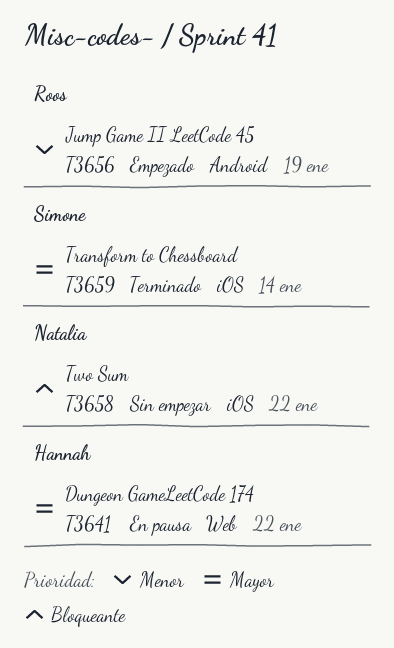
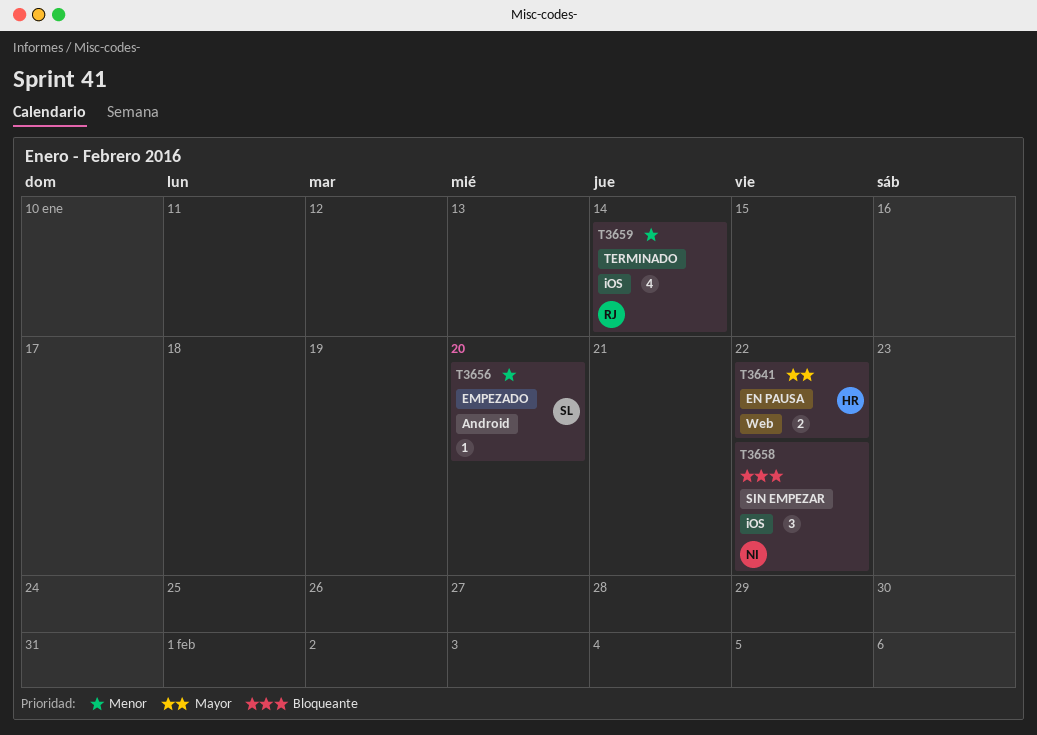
T3656, owner: Roos -> Simone
T3656, due: Jan 19 -> Jan 20
T3659, owner: Simone -> Roos
T3659, priority: Mayor -> Menor

